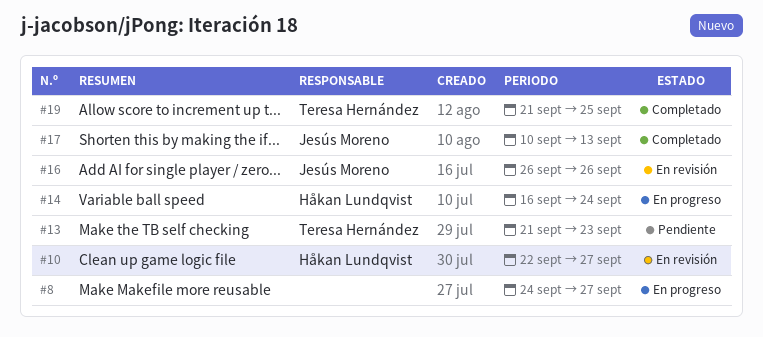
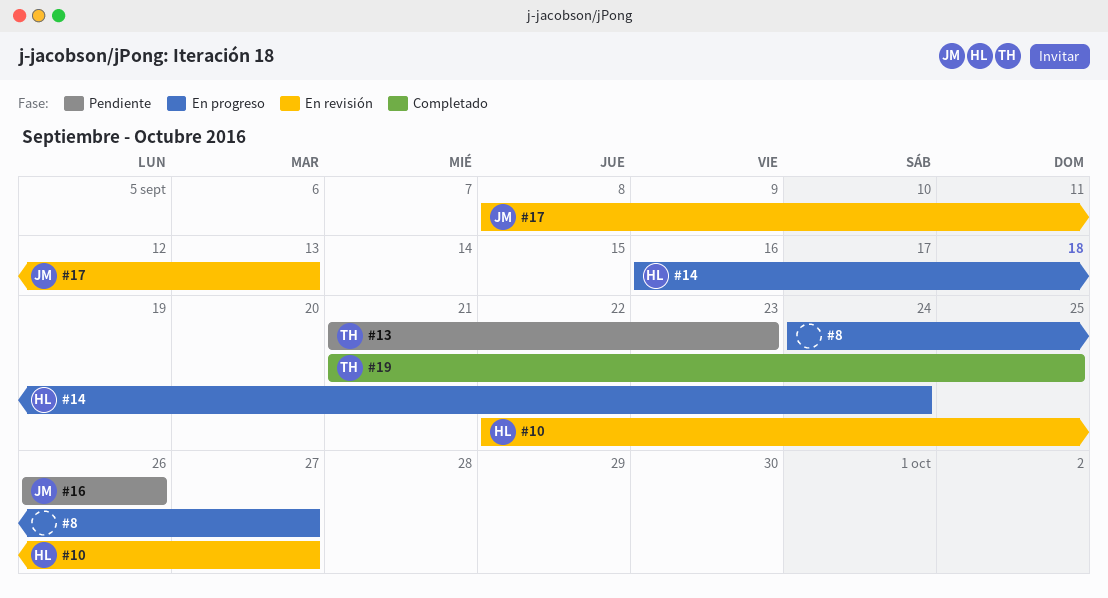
#16, status: En revisión -> Pendiente
#17, status: Completado -> En revisión
#17, start: Sep 10 -> Sep 8

